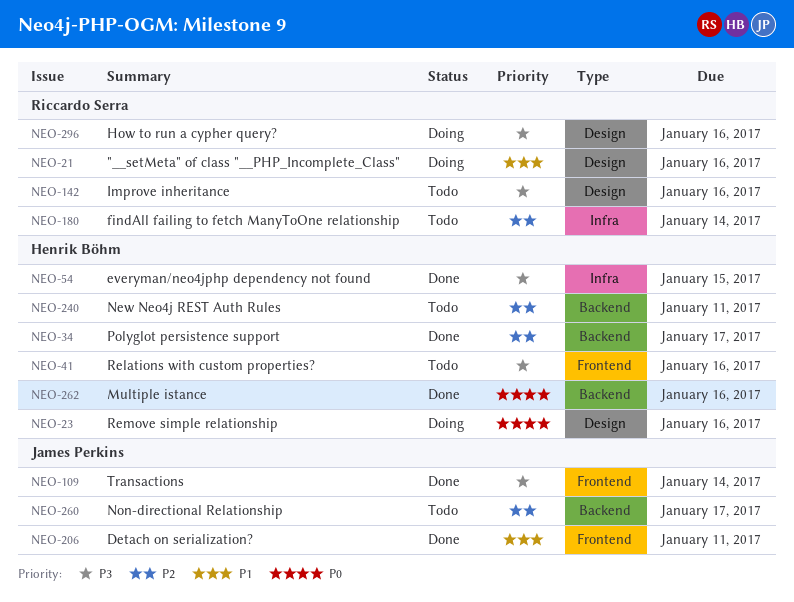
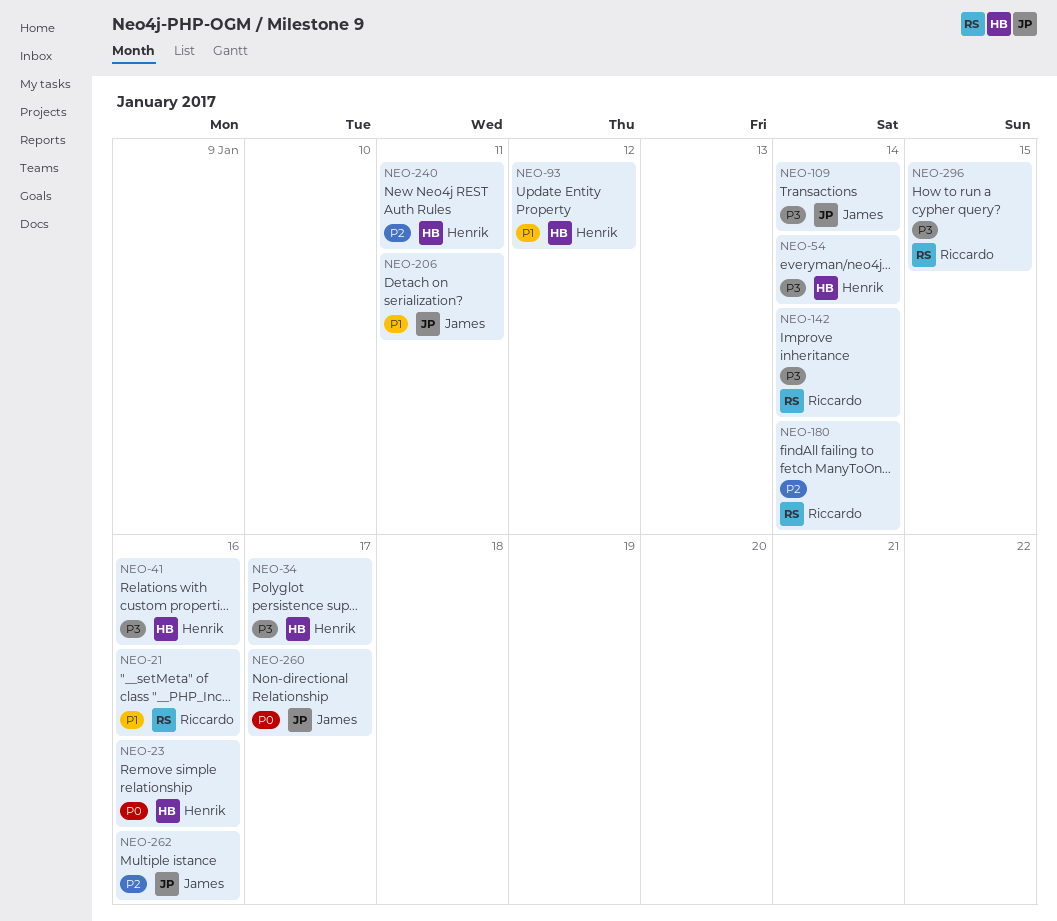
NEO-34, priority: P2 -> P3
NEO-54, due: Jan 15 -> Jan 14
NEO-93: none -> present
NEO-142, due: Jan 16 -> Jan 14
NEO-260, priority: P2 -> P0
NEO-262, owner: Henrik Böhm -> James Perkins
NEO-262, priority: P0 -> P2
NEO-296, due: Jan 16 -> Jan 15

